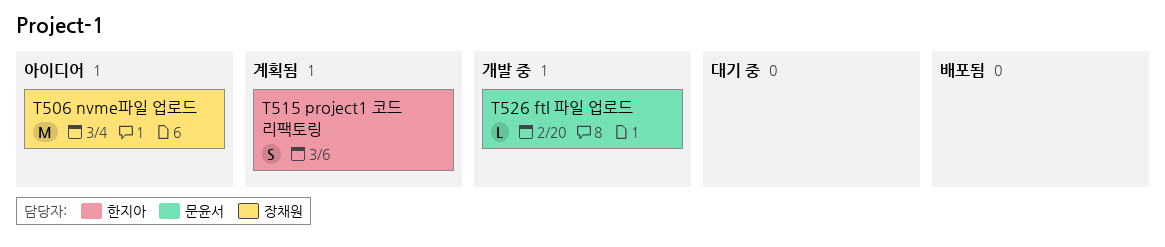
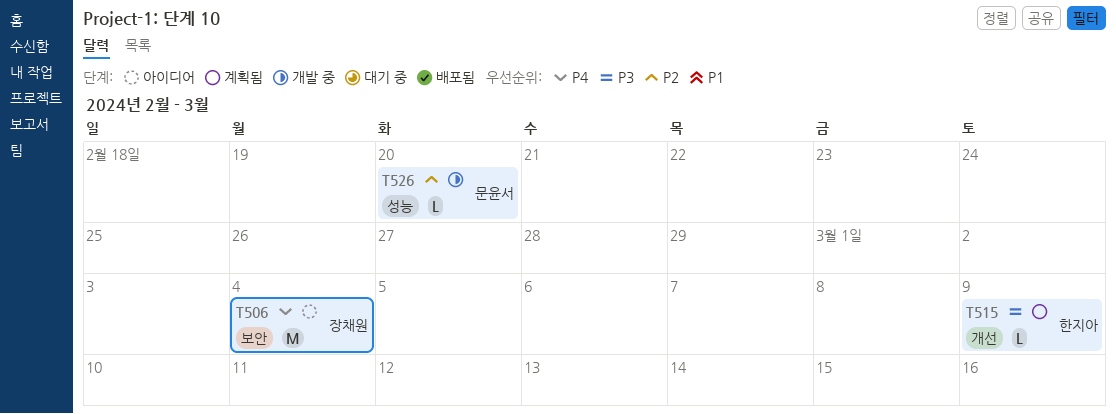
T515, estimate: S -> L
T515, due: Mar 6 -> Mar 9

